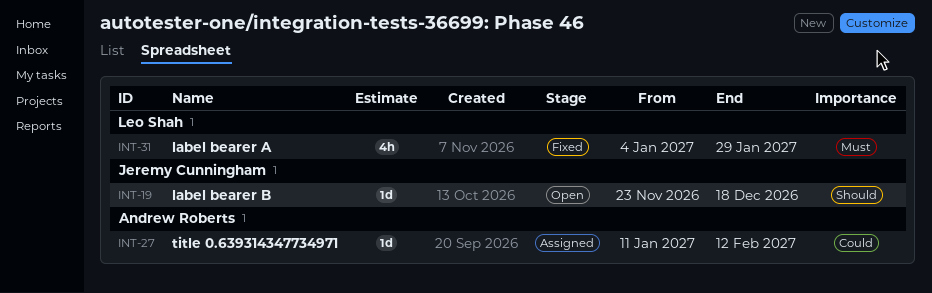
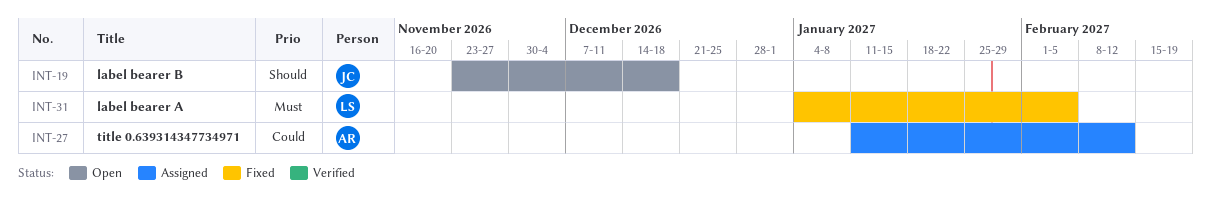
INT-31, due: Jan 29 -> Feb 5

